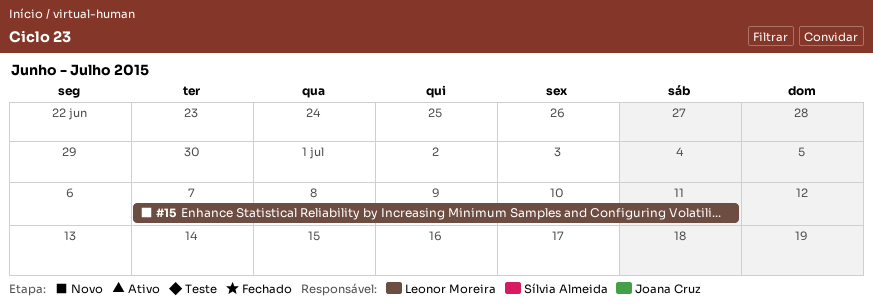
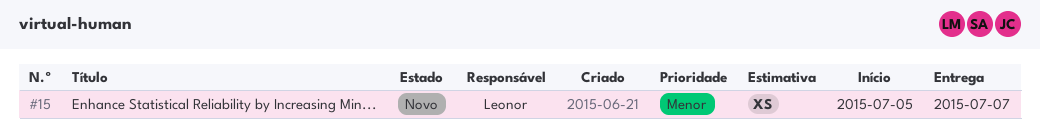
#15, start: Jul 7 -> Jul 5
#15, due: Jul 11 -> Jul 7

